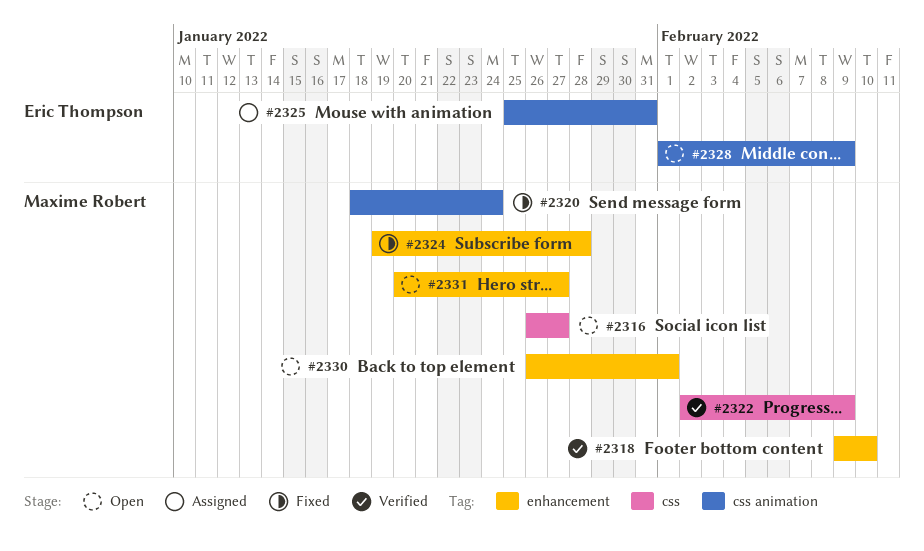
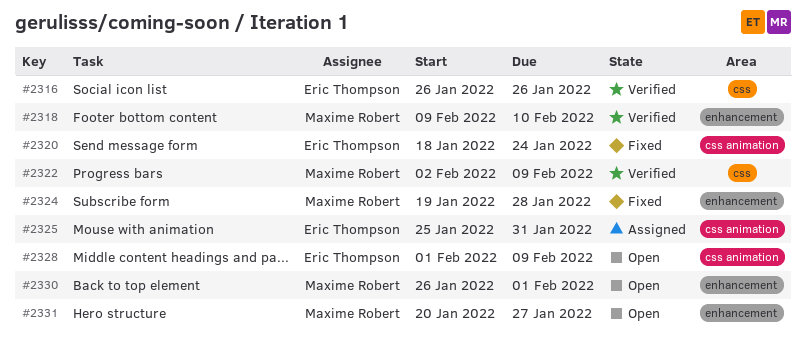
#2316, status: Open -> Verified
#2316, owner: Maxime Robert -> Eric Thompson
#2316, due: Jan 27 -> Jan 26
#2320, owner: Maxime Robert -> Eric Thompson

